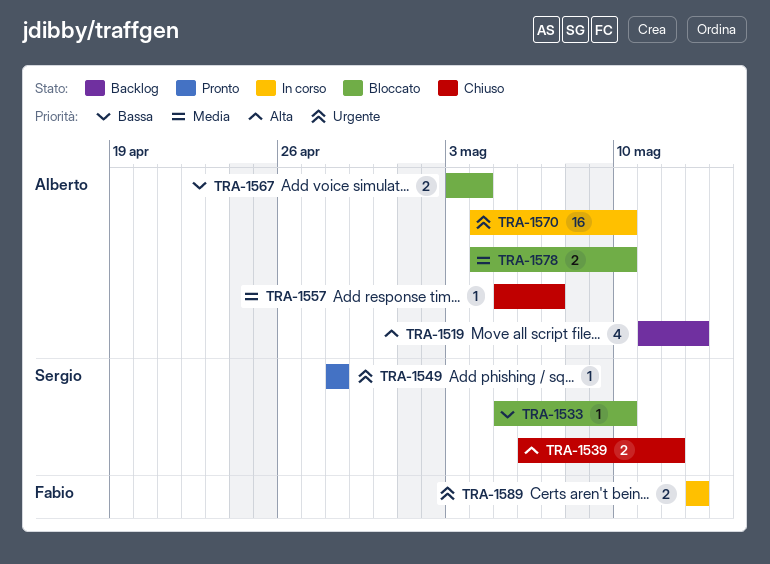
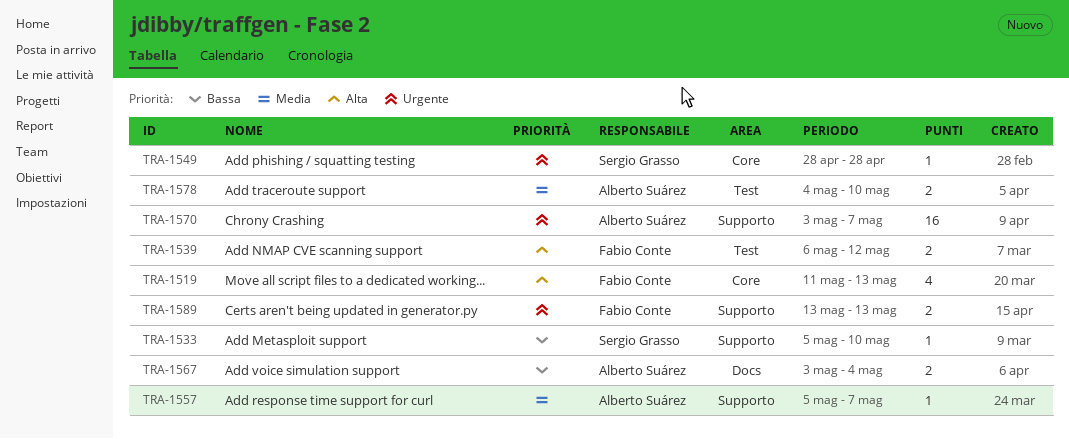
TRA-1519, owner: Alberto Suárez -> Fabio Conte
TRA-1539, owner: Sergio Grasso -> Fabio Conte
TRA-1570, start: May 4 -> May 3
TRA-1570, due: May 10 -> May 7

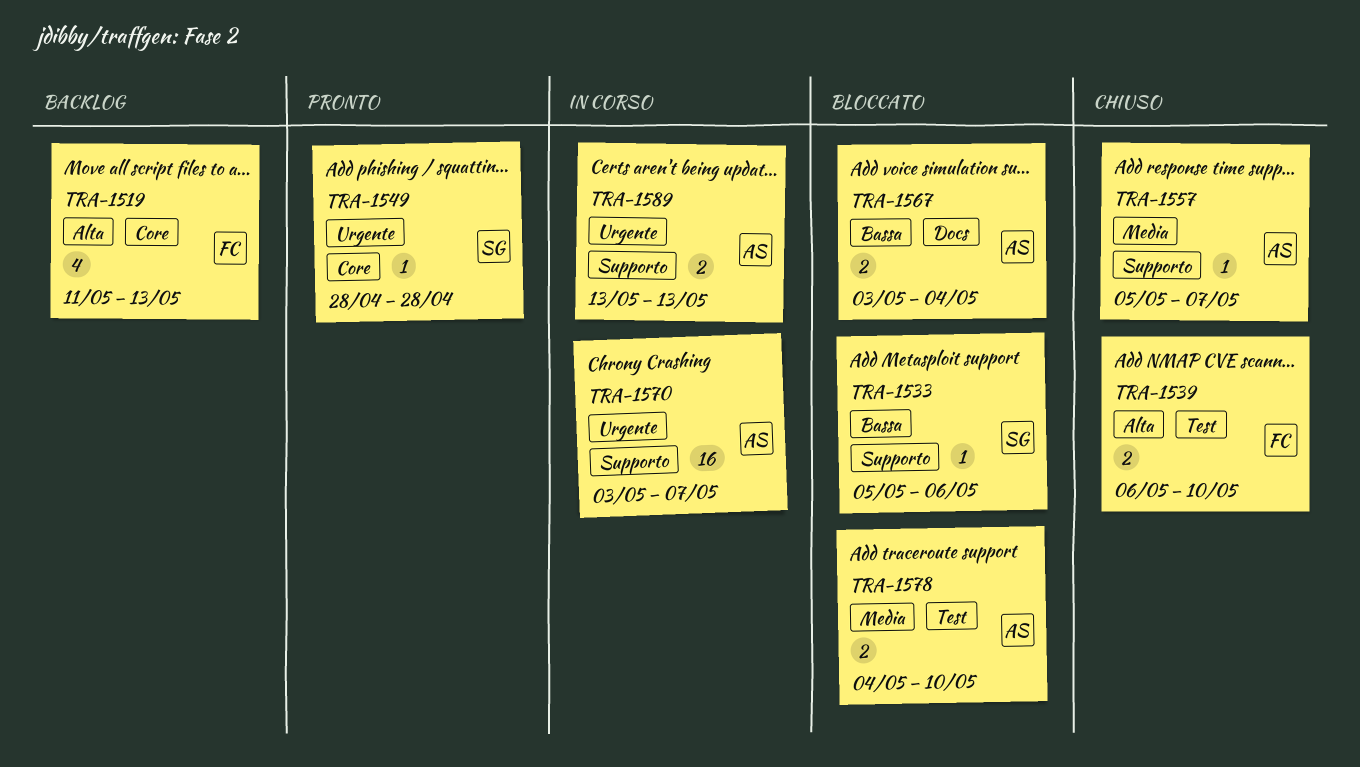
TRA-1533, due: May 10 -> May 6
TRA-1539, due: May 12 -> May 10
TRA-1589, owner: Fabio Conte -> Alberto Suárez

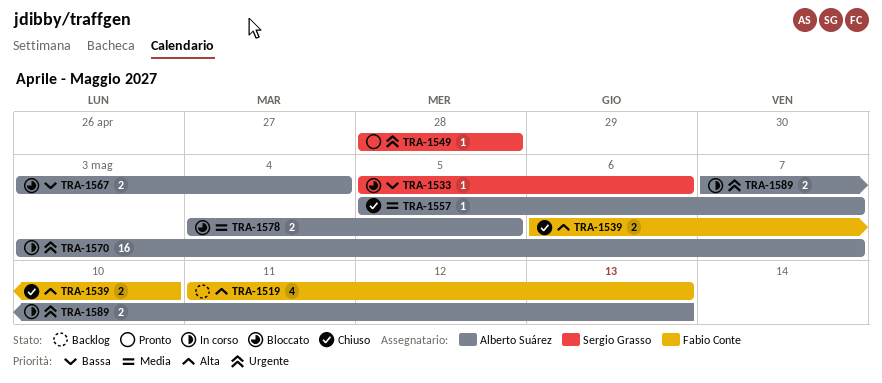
TRA-1578, due: May 10 -> May 5
TRA-1589, start: May 13 -> May 7

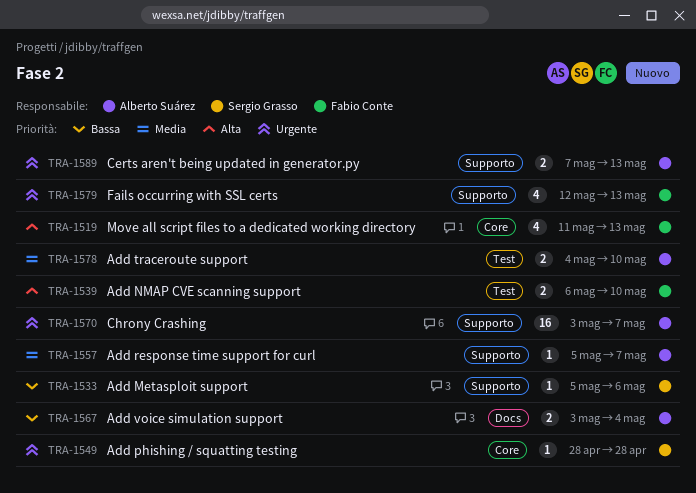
TRA-1578, due: May 5 -> May 10
TRA-1579: none -> present

